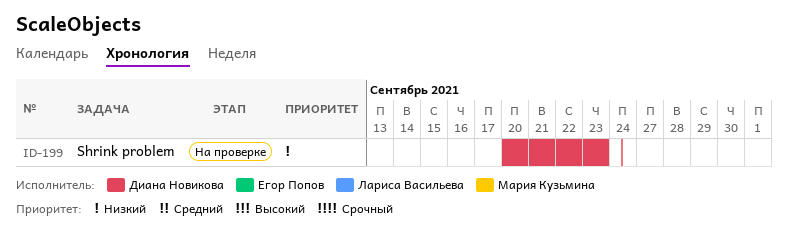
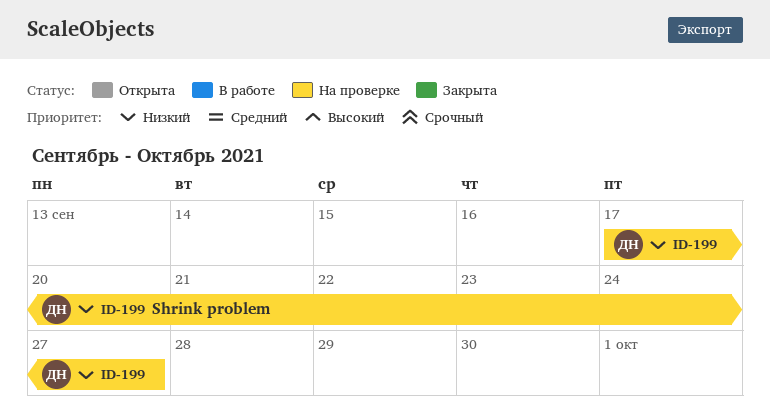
ID-199, start: Sep 20 -> Sep 17
ID-199, due: Sep 23 -> Sep 27

